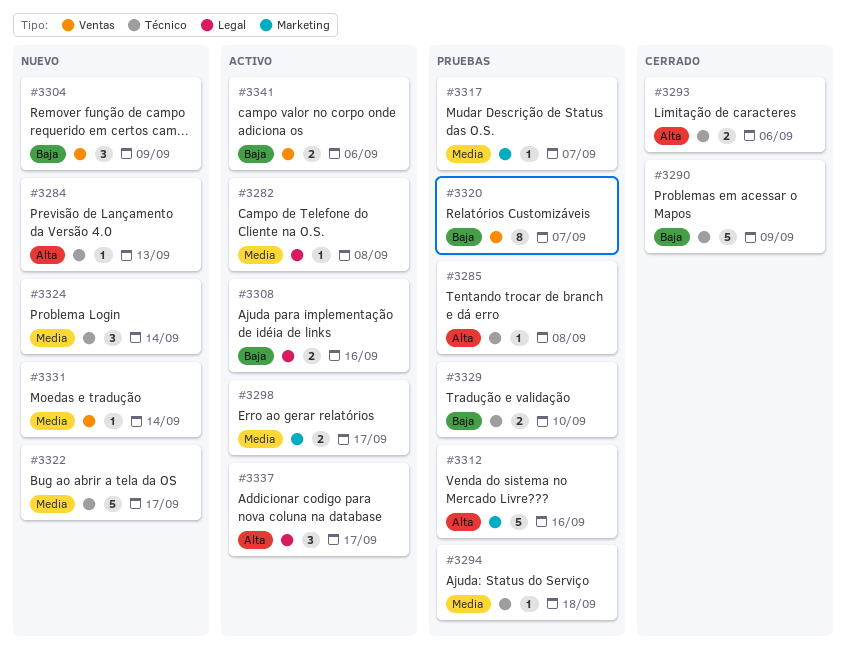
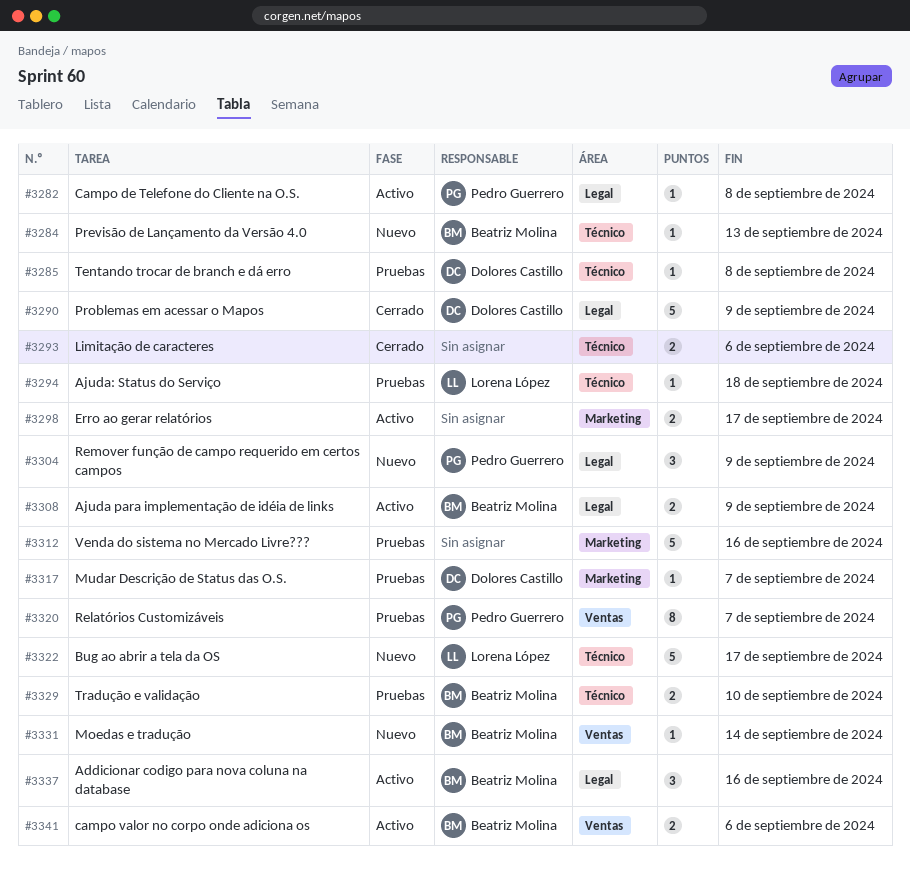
#3290, label: Técnico -> Legal
#3304, label: Ventas -> Legal
#3308, due: Sep 16 -> Sep 9
#3324: present -> none
#3337, due: Sep 17 -> Sep 16

